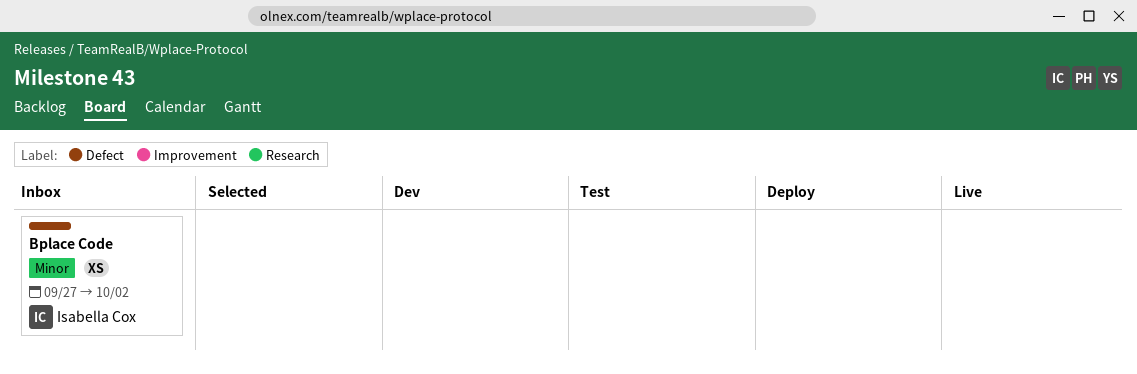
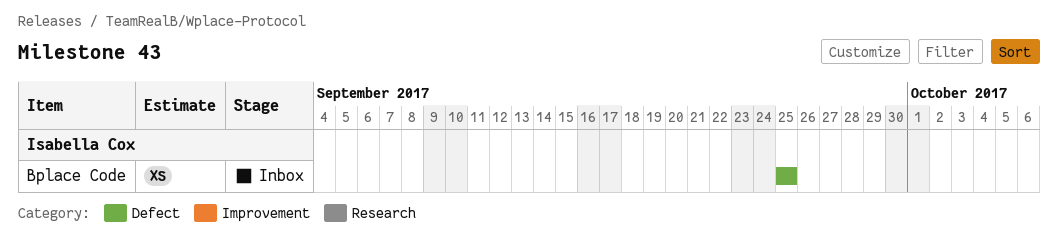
Bplace Code, start: Sep 27 -> Sep 25
Bplace Code, due: Oct 2 -> Sep 25

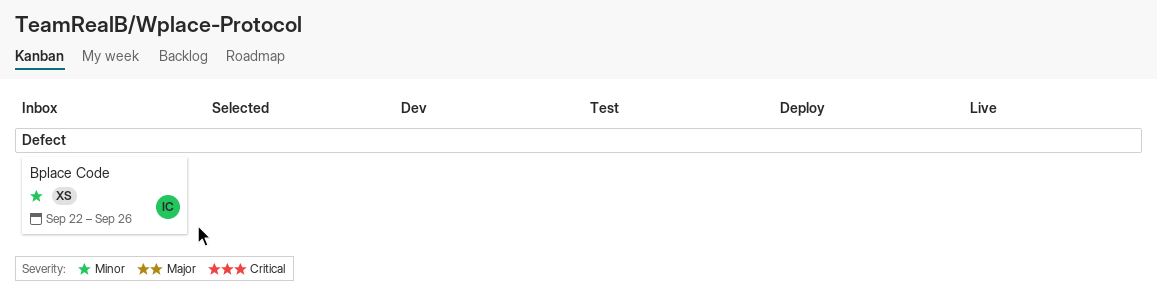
Bplace Code, start: Sep 25 -> Sep 22
Bplace Code, due: Sep 25 -> Sep 26

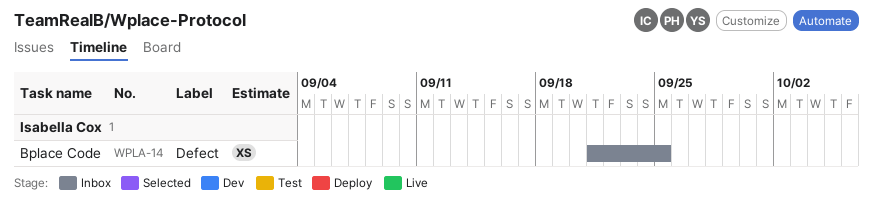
Bplace Code, start: Sep 22 -> Sep 21
Bplace Code, due: Sep 26 -> Sep 25

